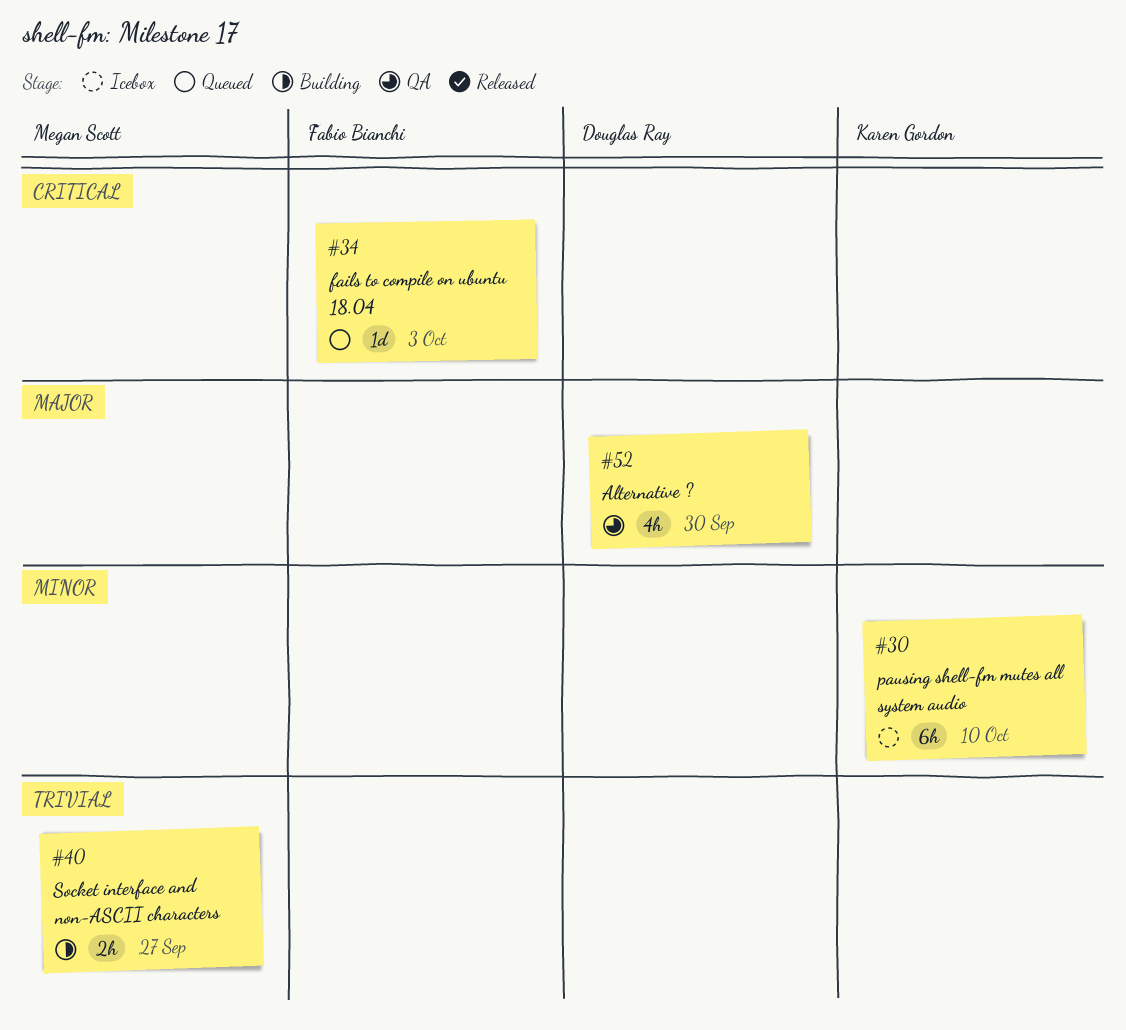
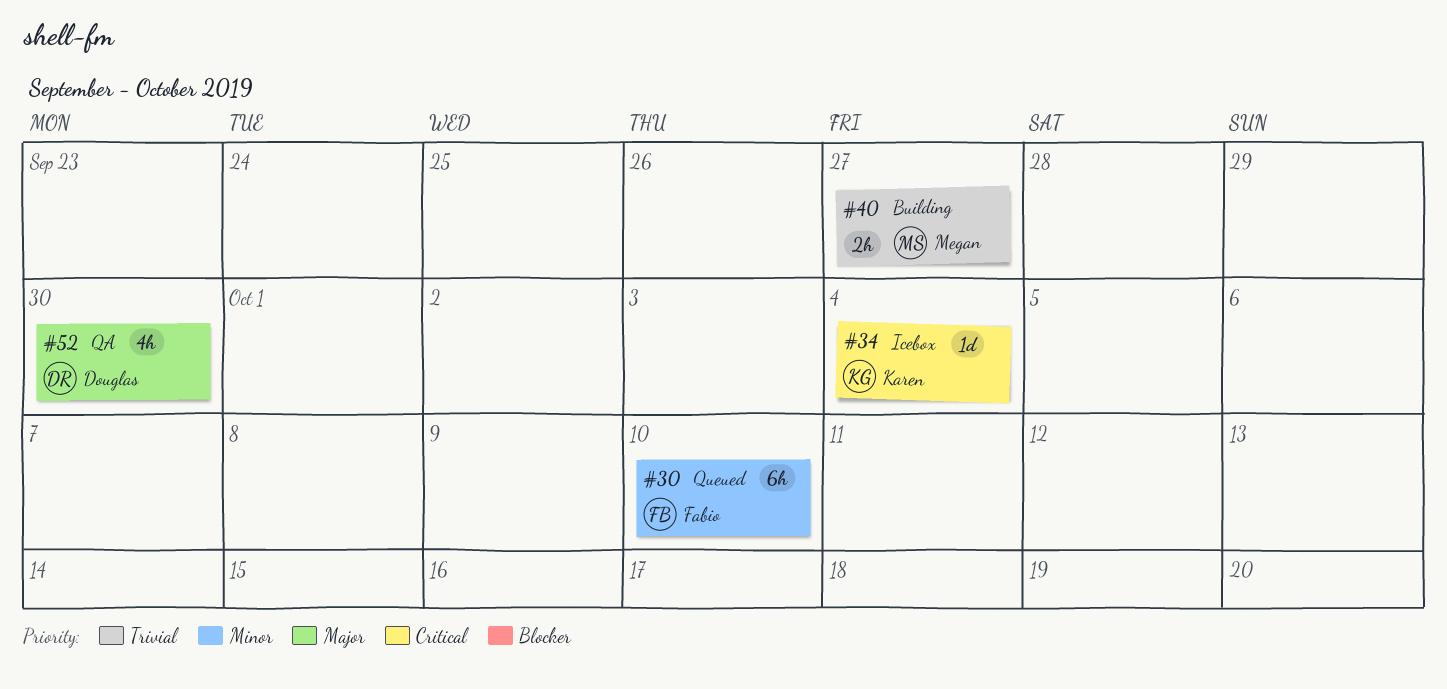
#30, status: Icebox -> Queued
#30, owner: Karen Gordon -> Fabio Bianchi
#34, status: Queued -> Icebox
#34, owner: Fabio Bianchi -> Karen Gordon
#34, due: Oct 3 -> Oct 4

